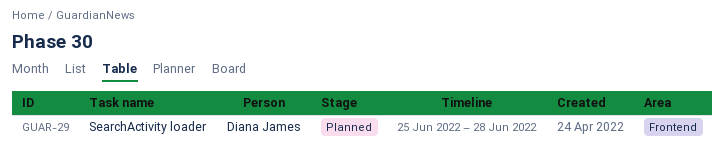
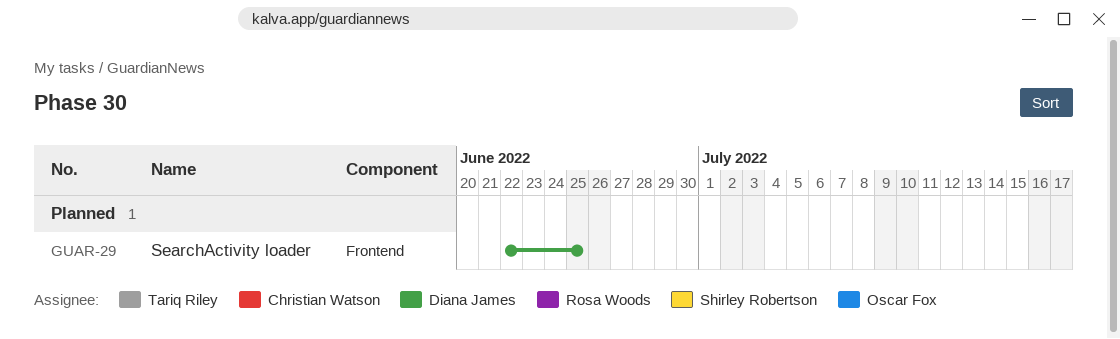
GUAR-29, start: Jun 25 -> Jun 22
GUAR-29, due: Jun 28 -> Jun 25

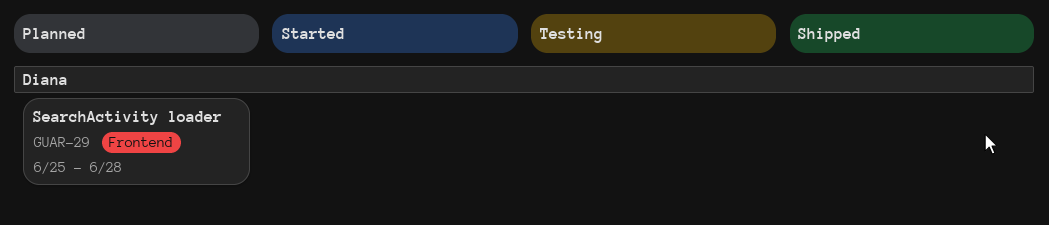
GUAR-29, start: Jun 22 -> Jun 25
GUAR-29, due: Jun 25 -> Jun 28

